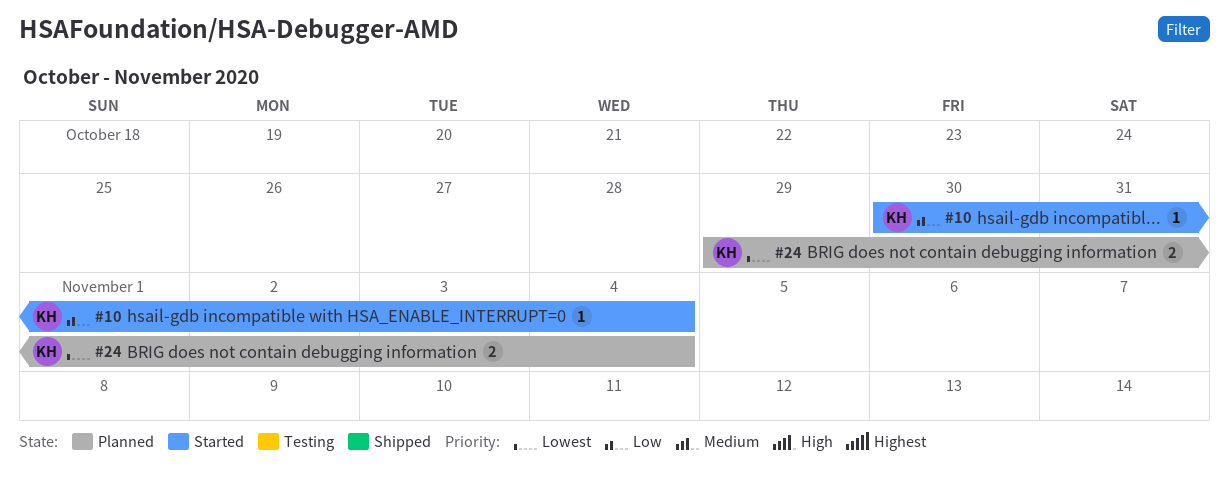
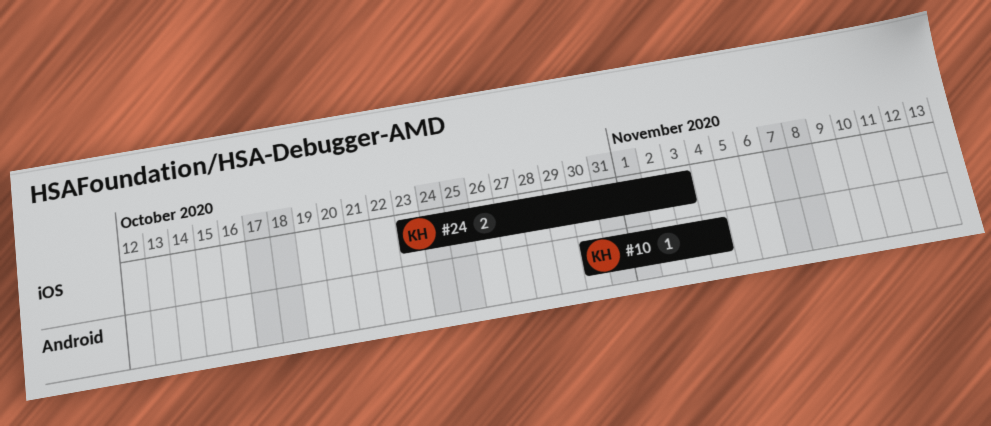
#24, start: Oct 29 -> Oct 23
#24, due: Nov 4 -> Nov 3

